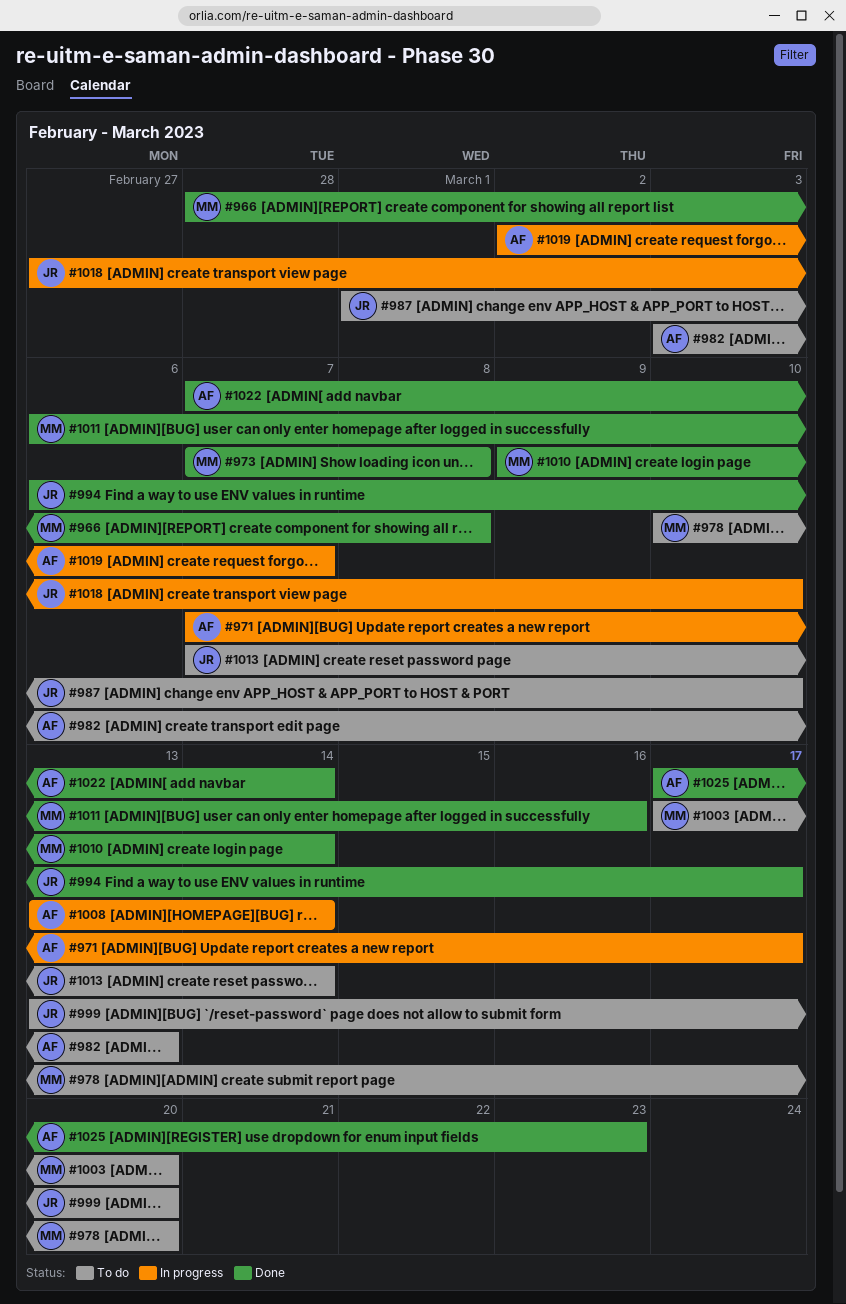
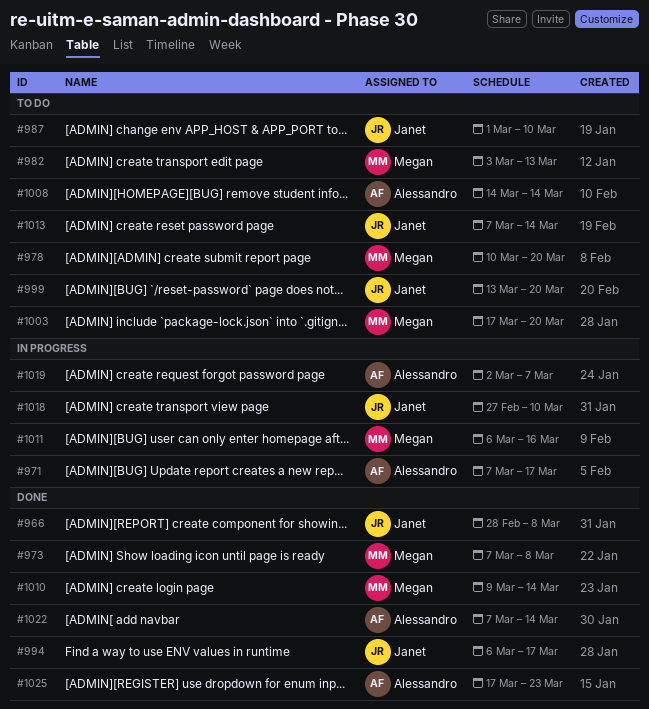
#966, owner: Megan -> Janet
#982, owner: Alessandro -> Megan
#1008, status: In progress -> To do
#1008, start: Mar 13 -> Mar 14
#1011, status: Done -> In progress

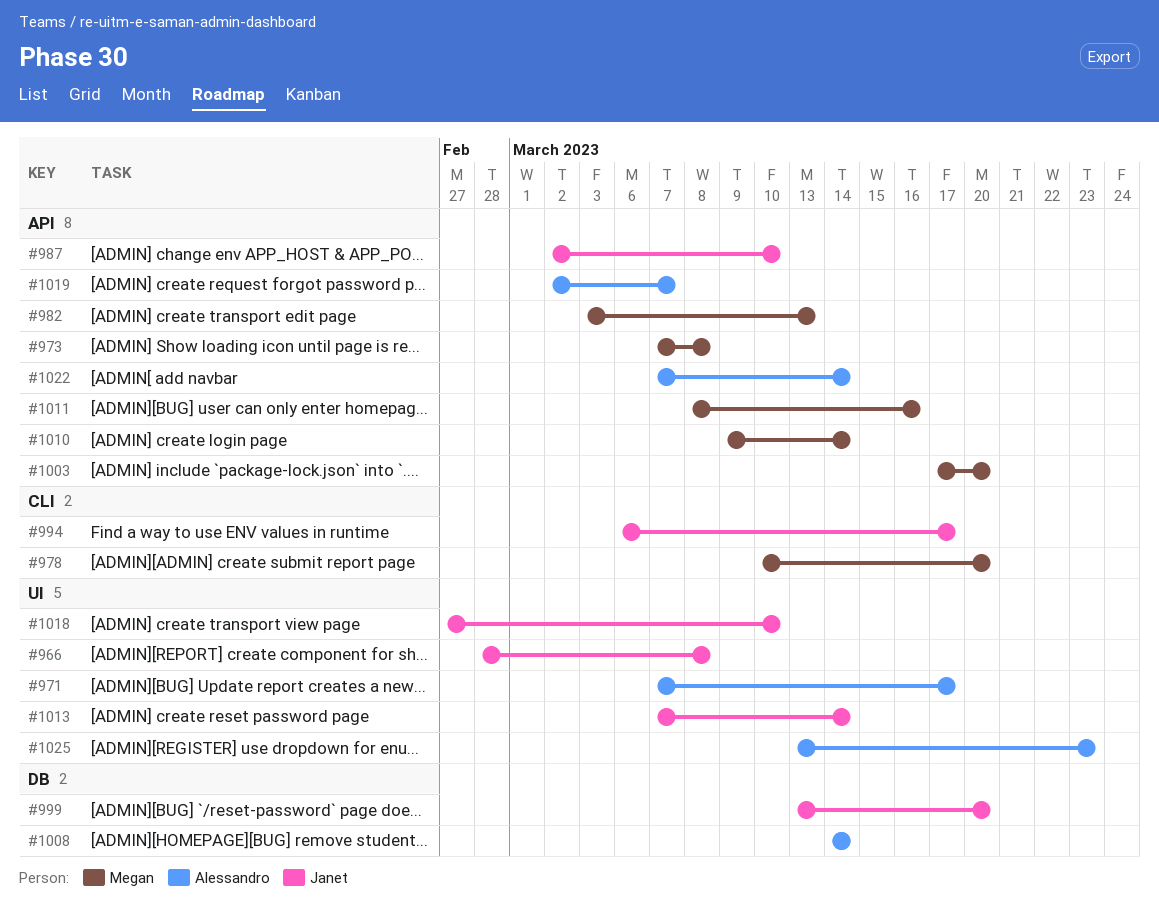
#987, start: Mar 1 -> Mar 2
#1011, start: Mar 6 -> Mar 8
#1025, start: Mar 17 -> Mar 13

